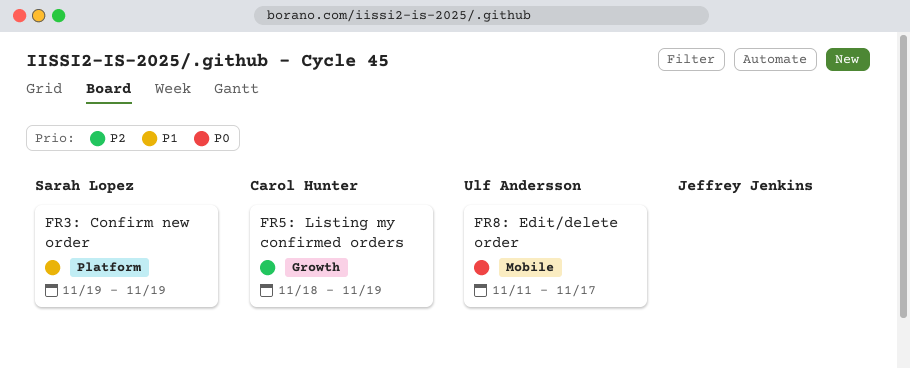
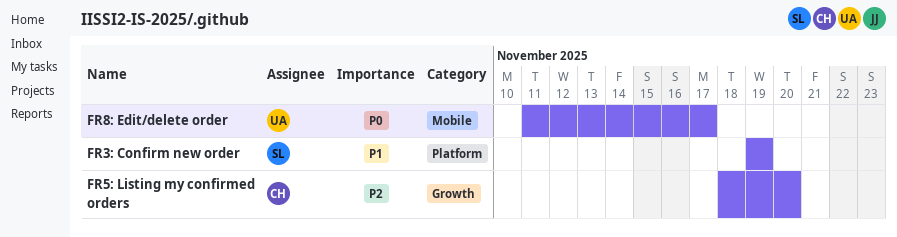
FR5: Listing my confirmed orders, due: Nov 19 -> Nov 20

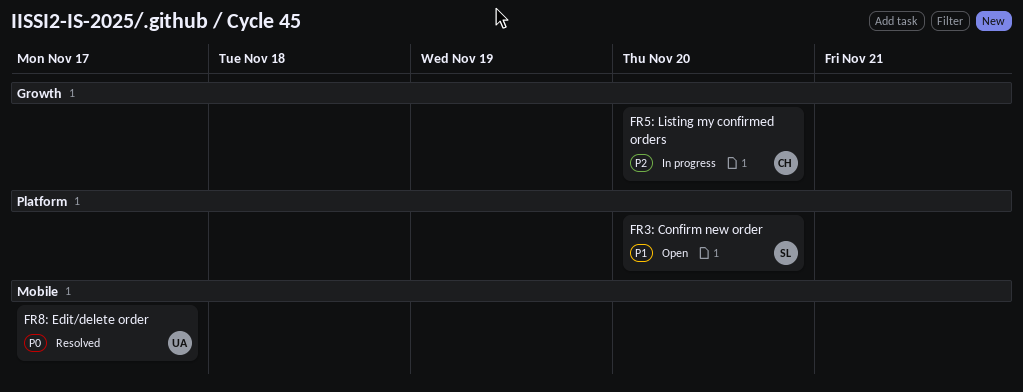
FR3: Confirm new order, due: Nov 19 -> Nov 20

